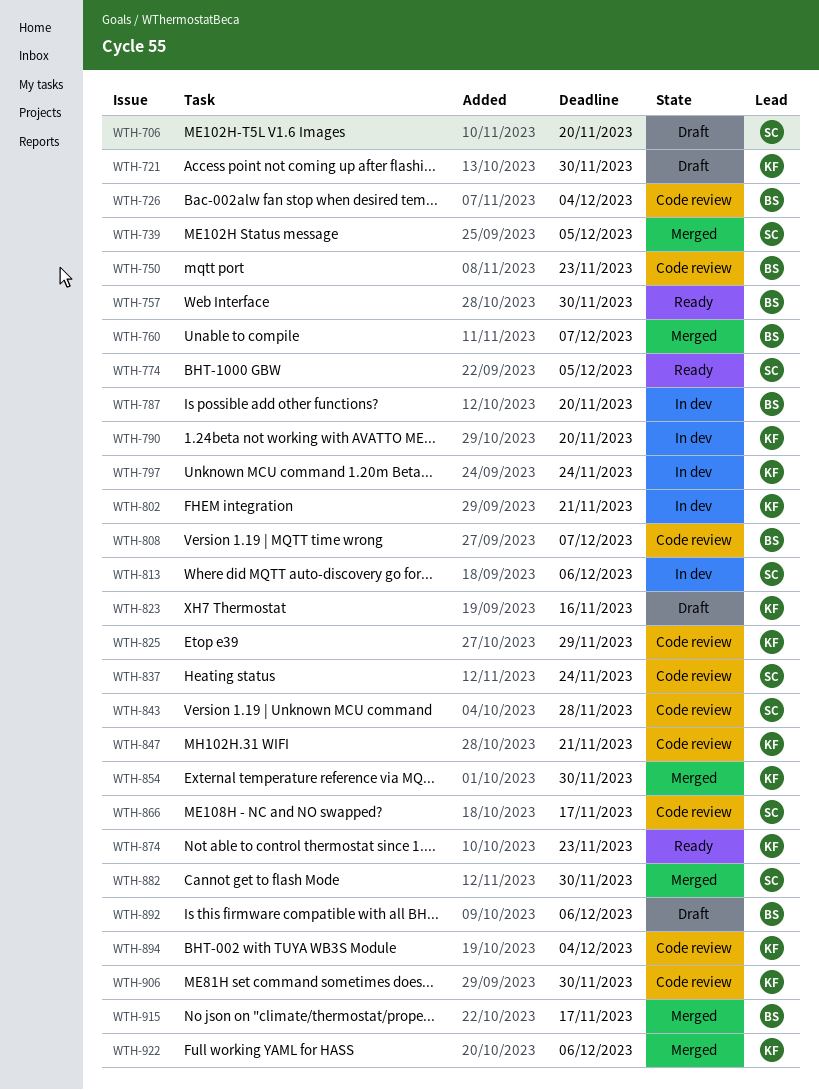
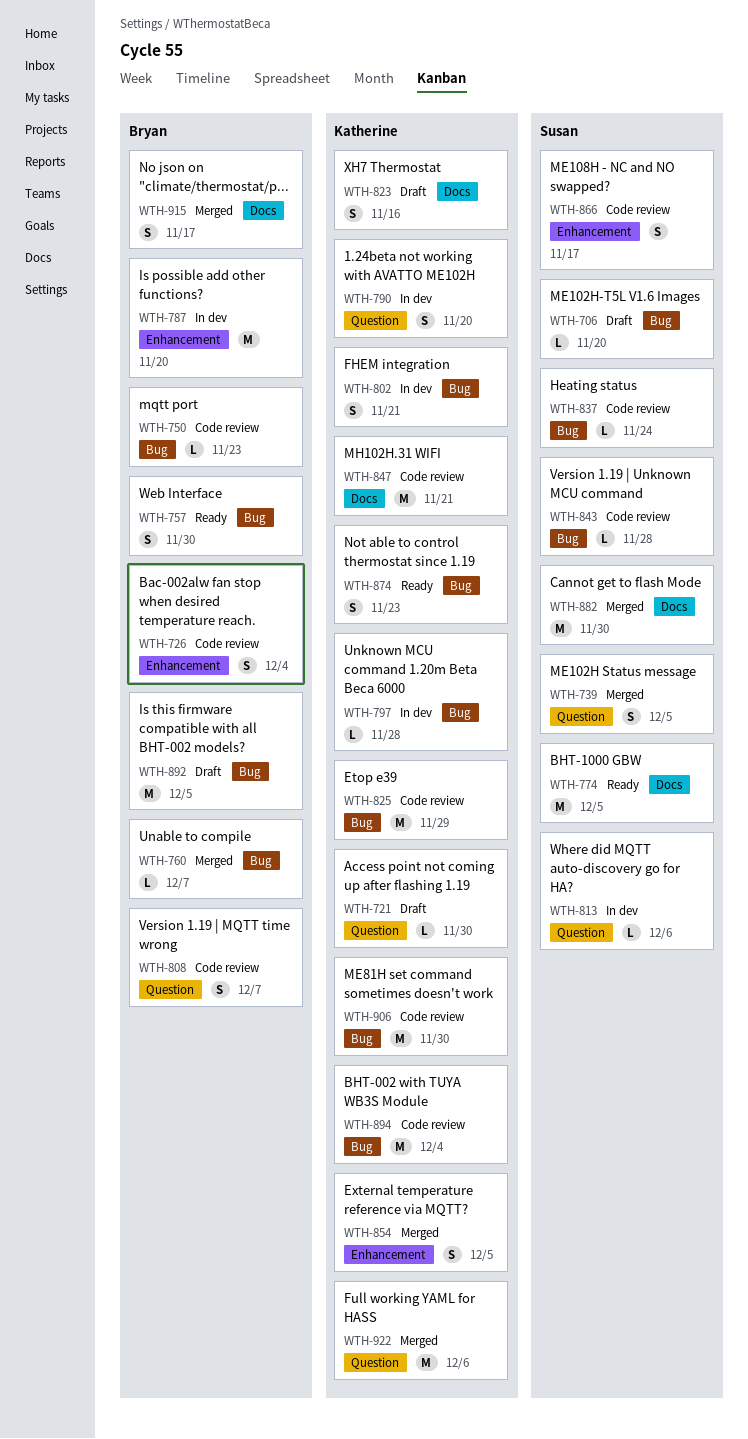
WTH-797, due: Nov 24 -> Nov 28
WTH-854, due: Nov 30 -> Dec 5
WTH-892, due: Dec 6 -> Dec 5

